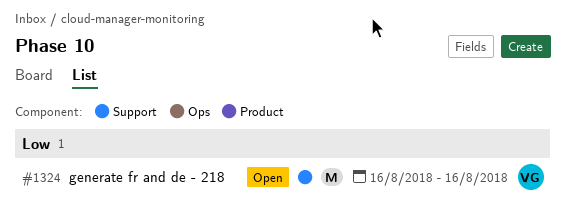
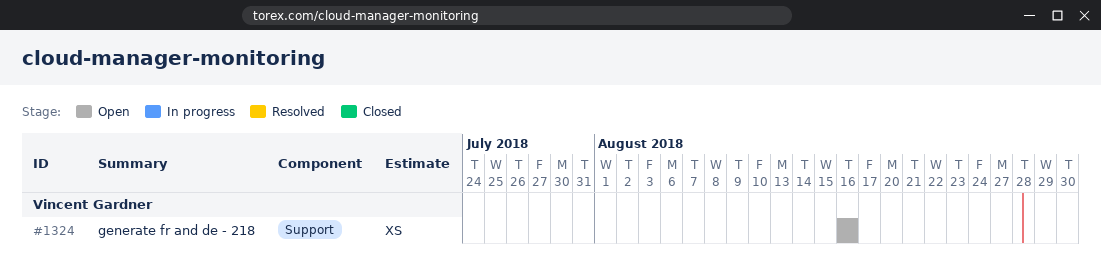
#1324, estimate: M -> XS

